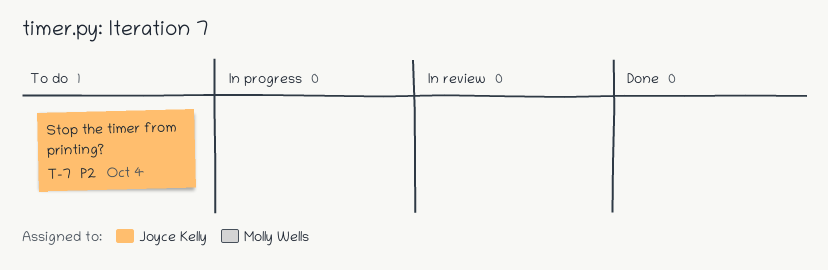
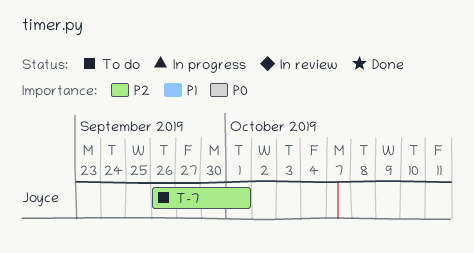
T-7, due: Oct 4 -> Oct 1

